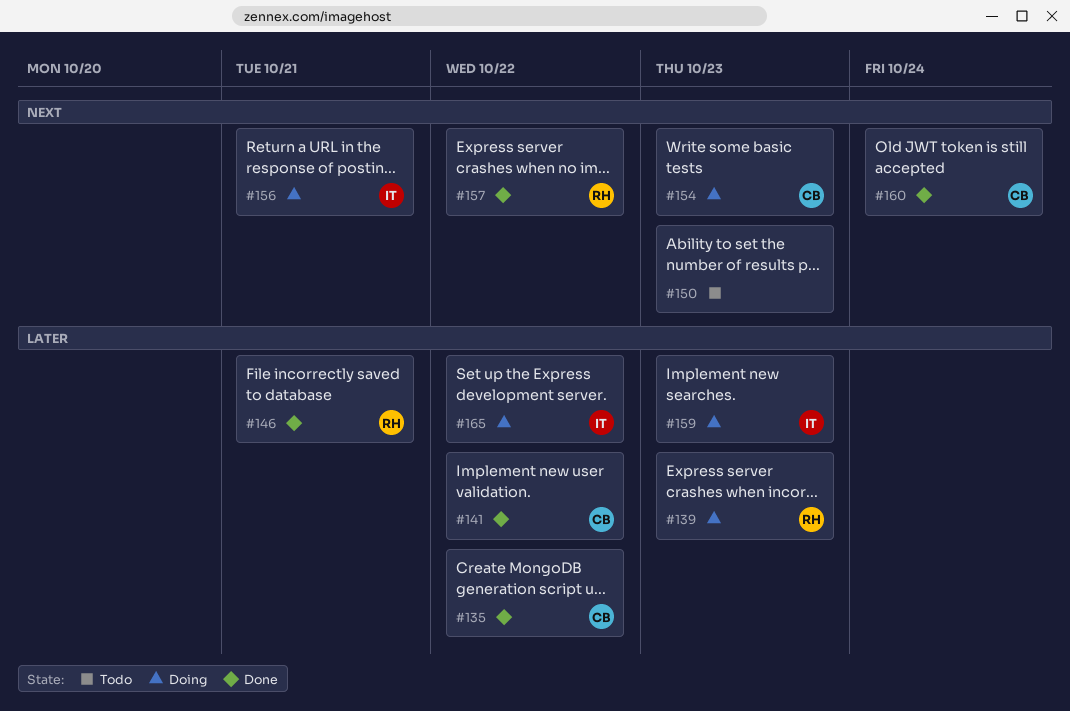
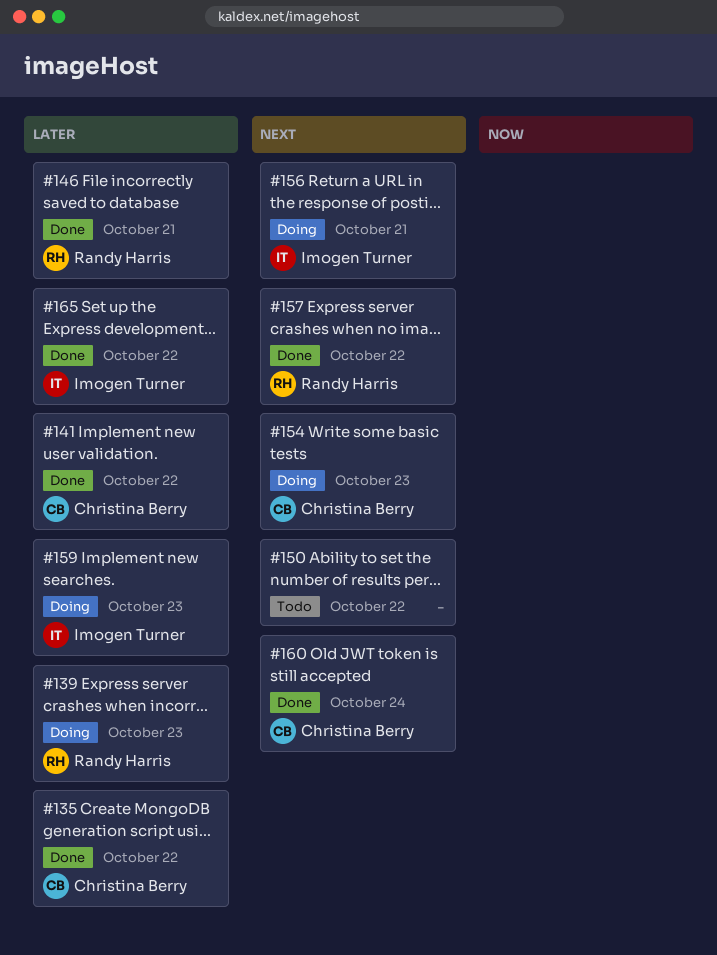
#150, due: Oct 23 -> Oct 22
#165, status: Doing -> Done

